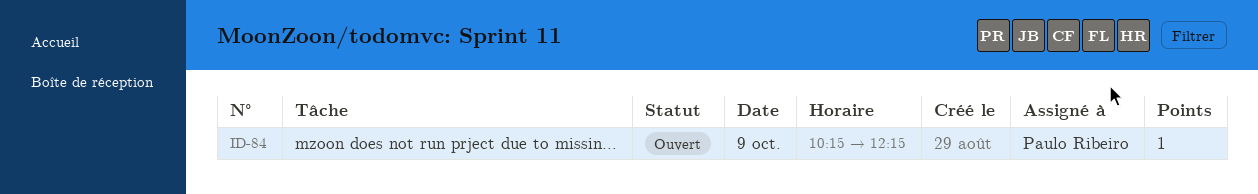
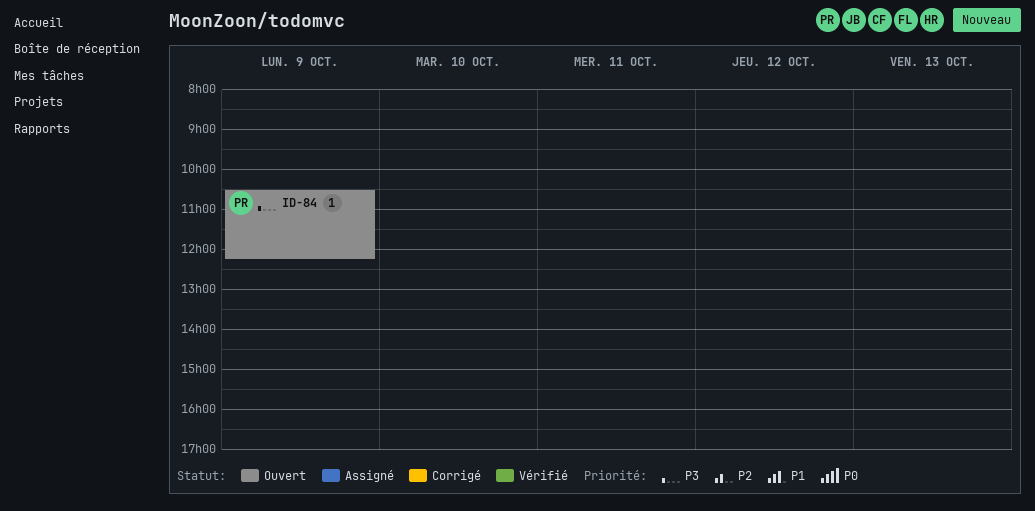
ID-84, begins: 10:15 -> 10:30

